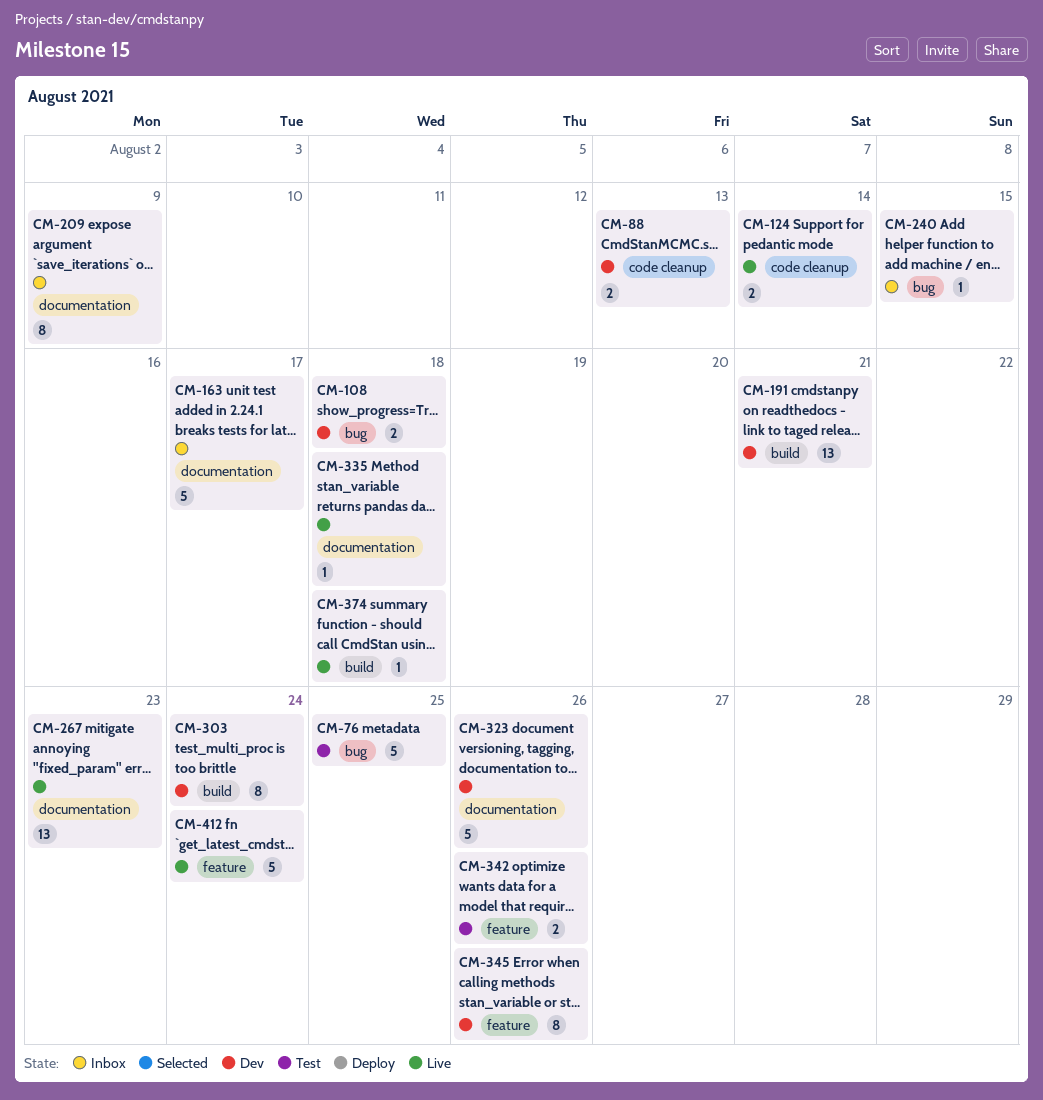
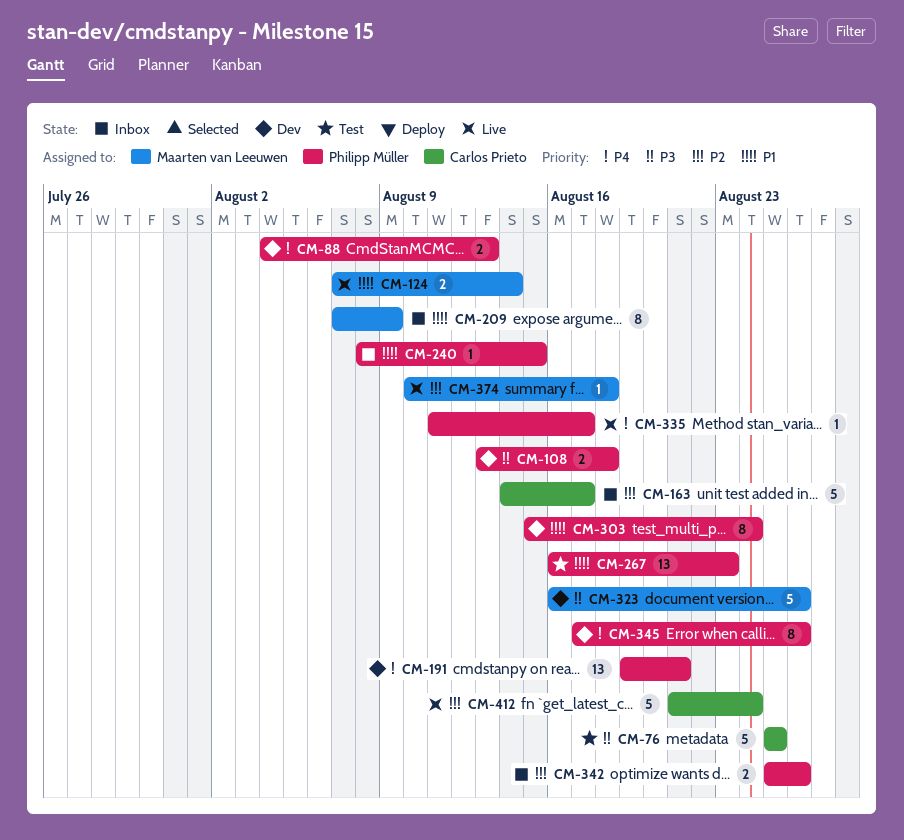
CM-267, status: Live -> Test
CM-335, due: Aug 18 -> Aug 17
CM-342, status: Test -> Inbox

